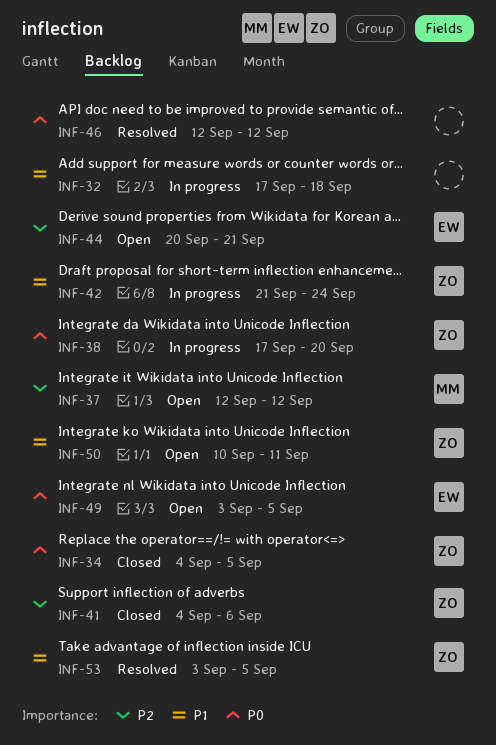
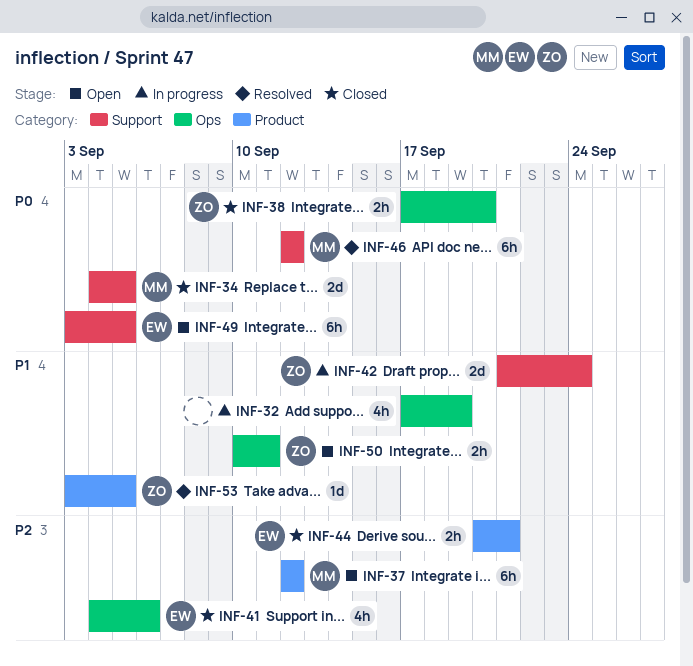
INF-32, due: Sep 18 -> Sep 19
INF-34, owner: ZO -> MM
INF-38, status: In progress -> Closed
INF-41, owner: ZO -> EW
INF-44, status: Open -> Closed
INF-46, owner: none -> MM

